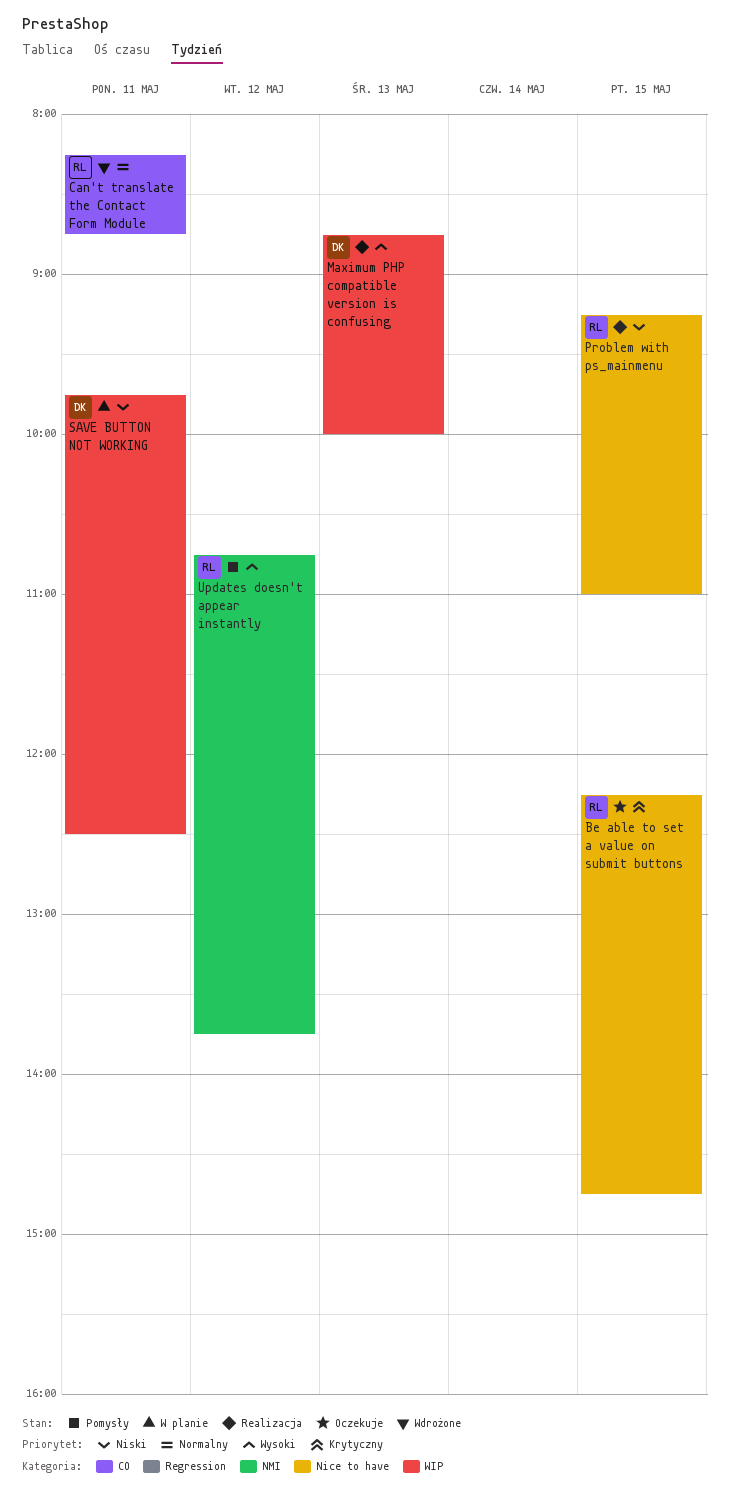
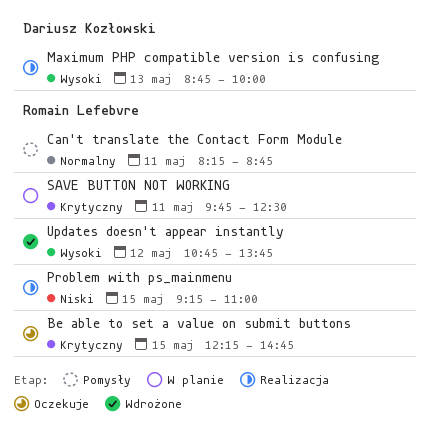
Can't translate the Contact Form Module, status: Wdrożone -> Pomysły
SAVE BUTTON NOT WORKING, owner: Dariusz Kozłowski -> Romain Lefebvre
SAVE BUTTON NOT WORKING, priority: Niski -> Krytyczny
Updates doesn't appear instantly, status: Pomysły -> Wdrożone

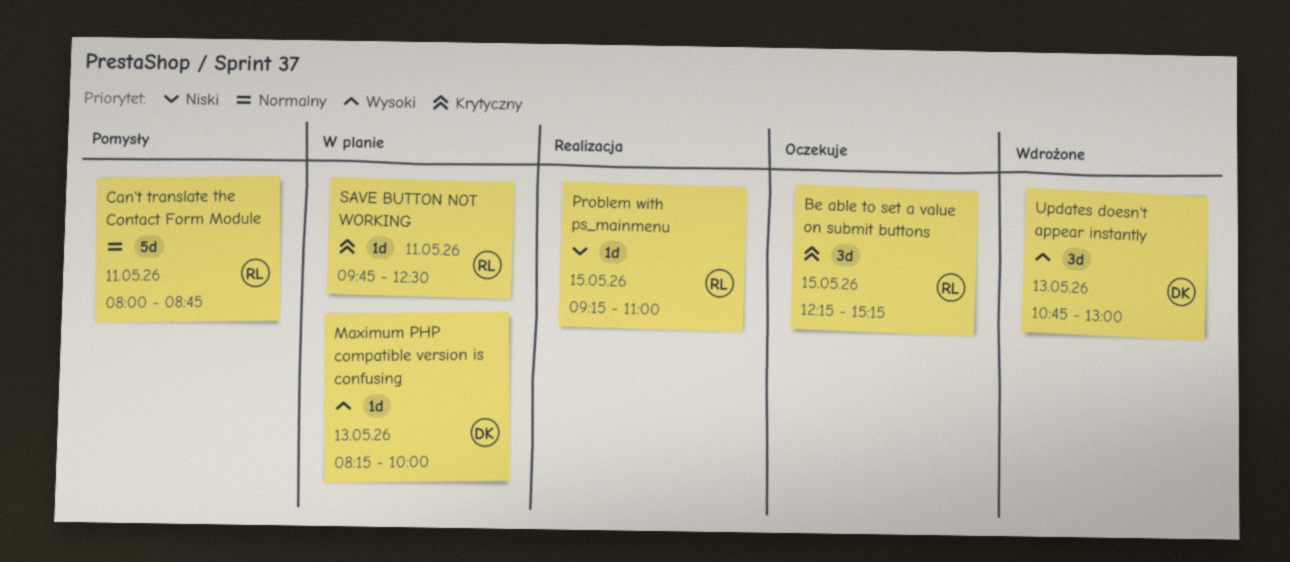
Be able to set a value on submit buttons, ends: 14:45 -> 15:15
Can't translate the Contact Form Module, begins: 08:15 -> 08:00
Maximum PHP compatible version is confusing, status: Realizacja -> W planie
Maximum PHP compatible version is confusing, begins: 08:45 -> 08:15
Updates doesn't appear instantly, owner: Romain Lefebvre -> Dariusz Kozłowski
Updates doesn't appear instantly, day: May 12 -> May 13
Updates doesn't appear instantly, ends: 13:45 -> 13:00

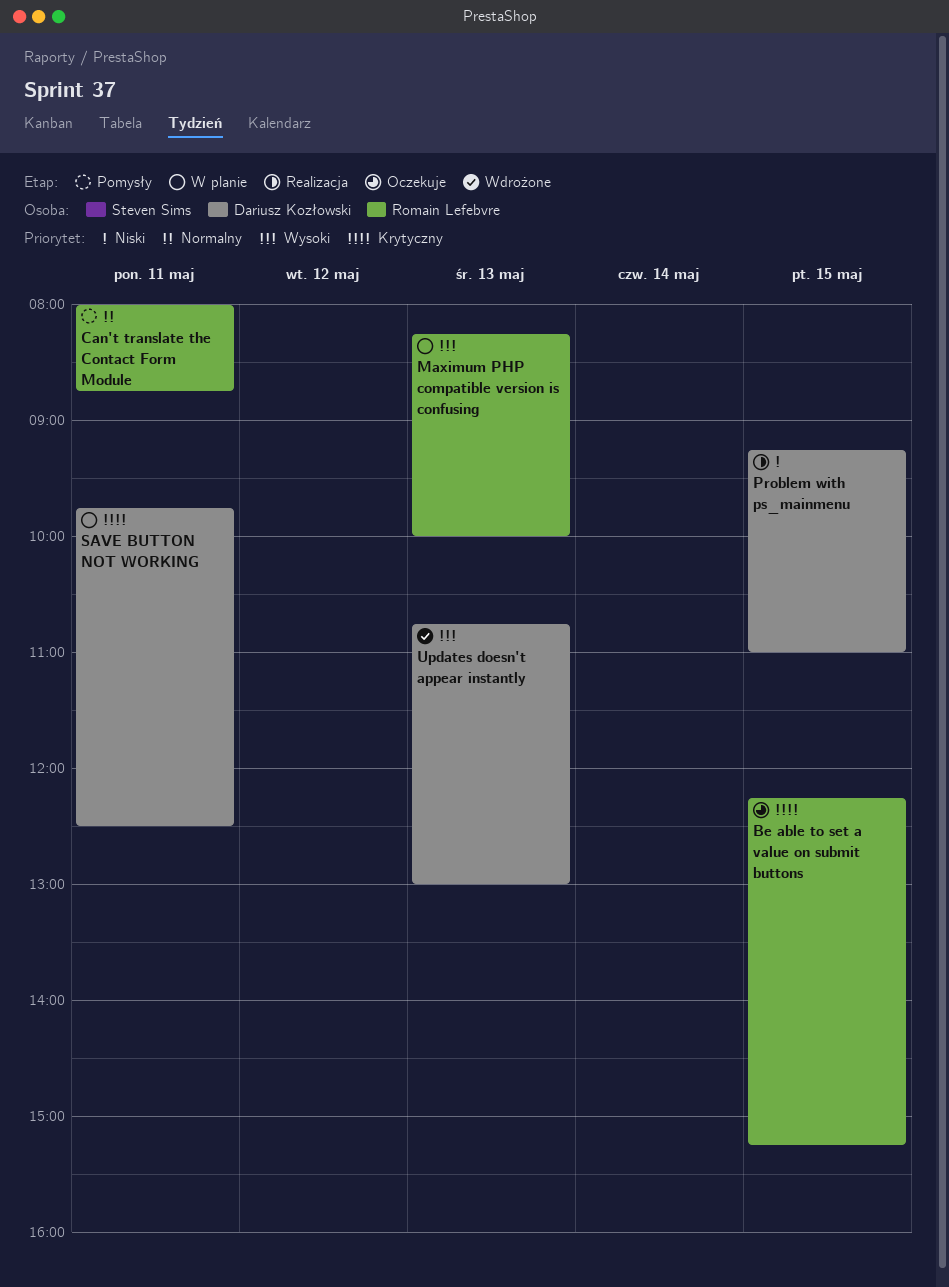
Maximum PHP compatible version is confusing, owner: Dariusz Kozłowski -> Romain Lefebvre
Problem with ps_mainmenu, owner: Romain Lefebvre -> Dariusz Kozłowski
SAVE BUTTON NOT WORKING, owner: Romain Lefebvre -> Dariusz Kozłowski

